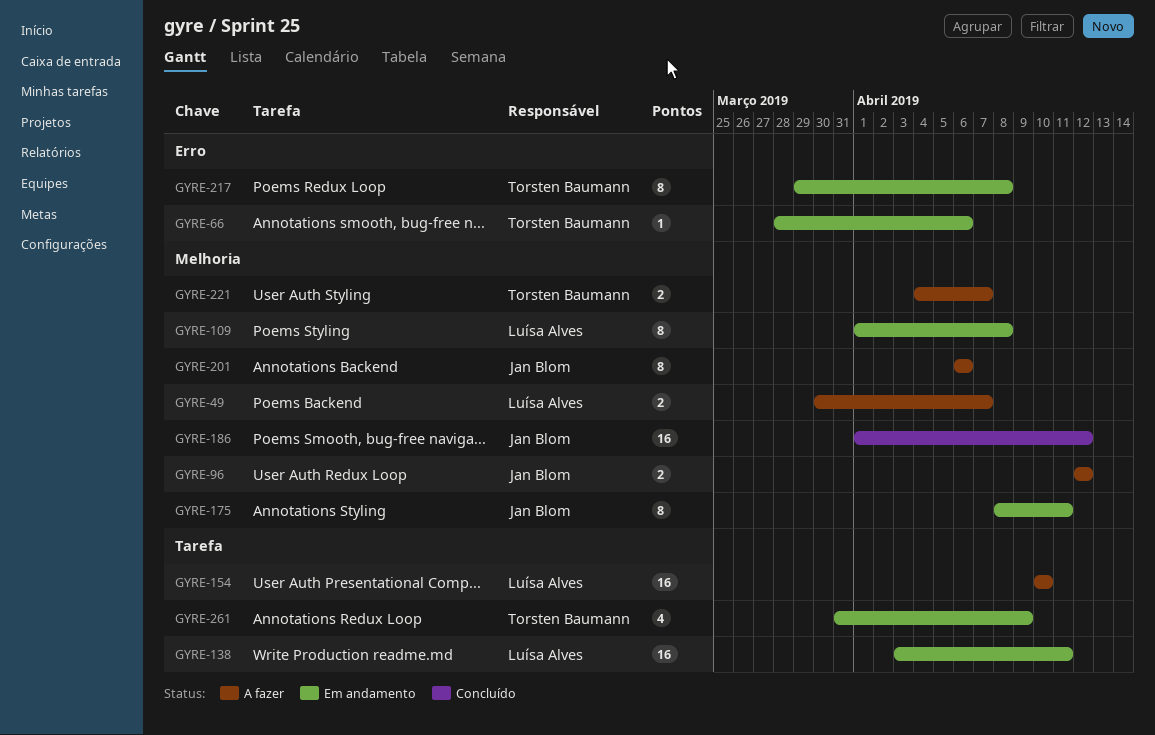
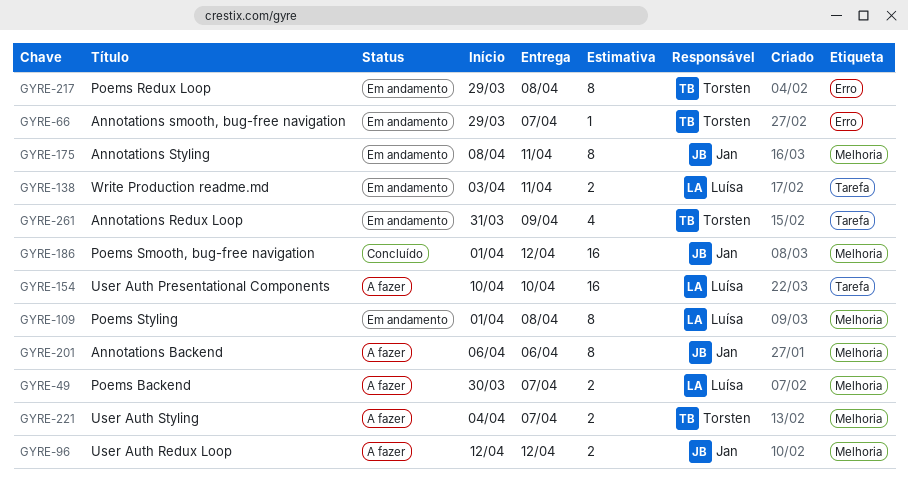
GYRE-66, start: Mar 28 -> Mar 29
GYRE-66, due: Apr 6 -> Apr 7
GYRE-138, estimate: 16 -> 2

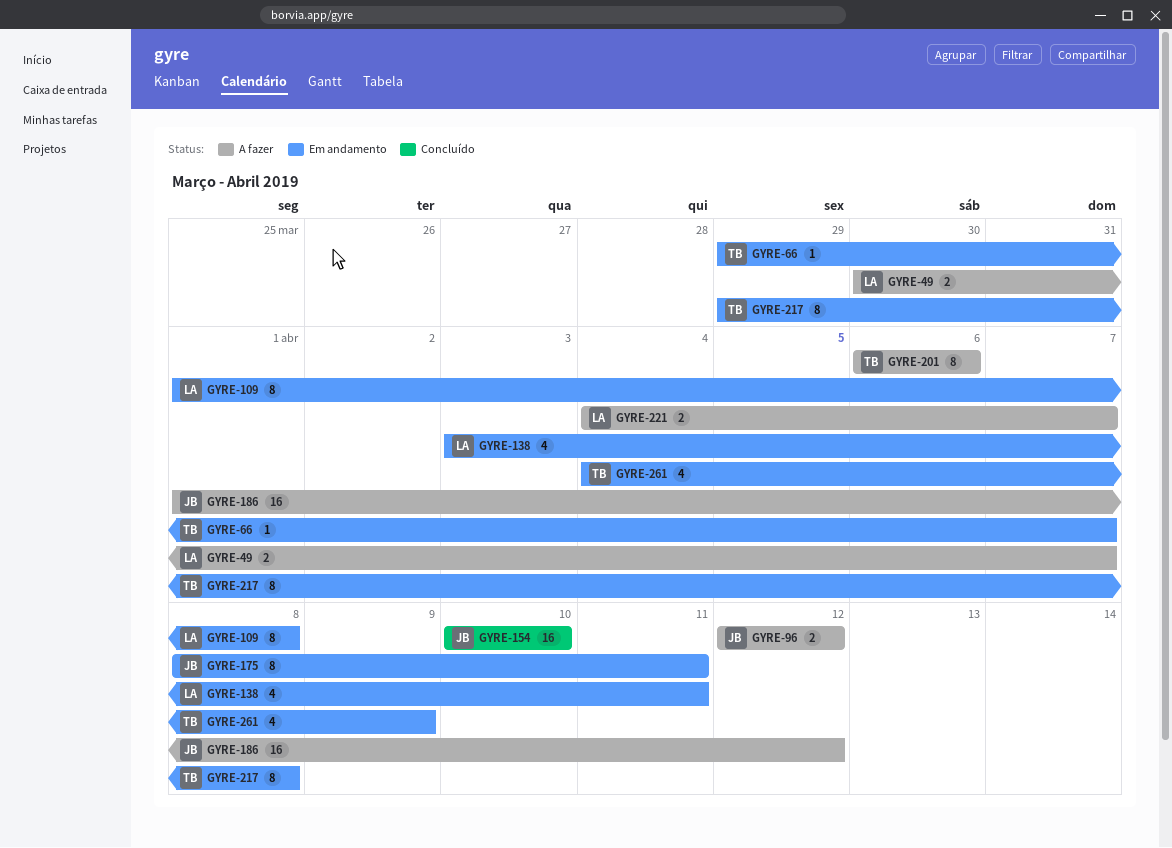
GYRE-138, estimate: 2 -> 4
GYRE-154, status: A fazer -> Concluído
GYRE-154, owner: Luísa -> Jan
GYRE-186, status: Concluído -> A fazer
GYRE-201, owner: Jan -> Torsten
GYRE-221, owner: Torsten -> Luísa
GYRE-261, start: Mar 31 -> Apr 4

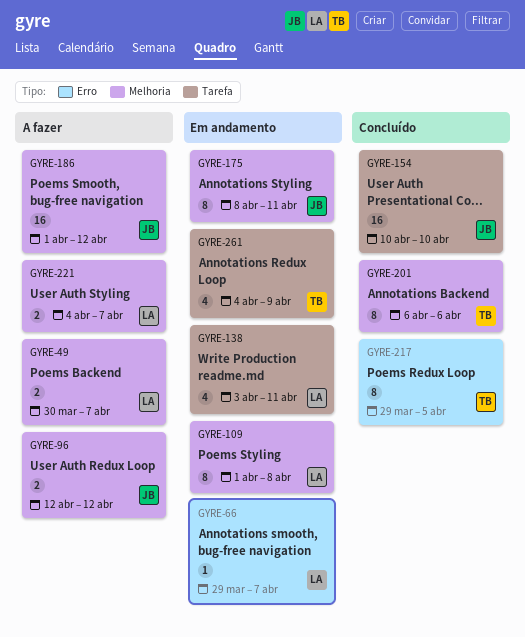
GYRE-66, owner: TB -> LA
GYRE-201, status: A fazer -> Concluído
GYRE-217, status: Em andamento -> Concluído
GYRE-217, due: Apr 8 -> Apr 5

